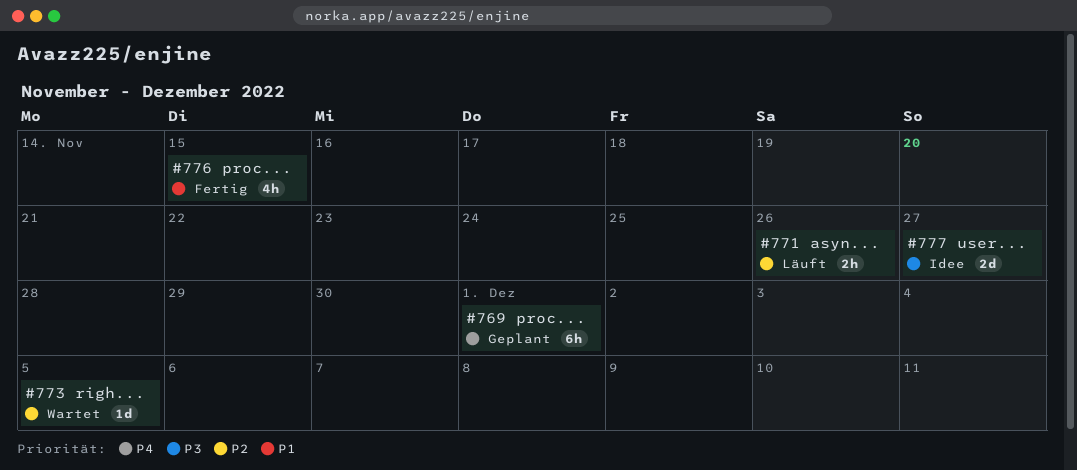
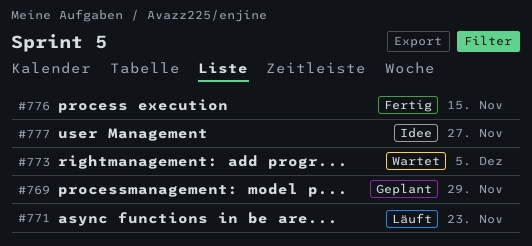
#769, due: Dec 1 -> Nov 29
#771, due: Nov 26 -> Nov 23

